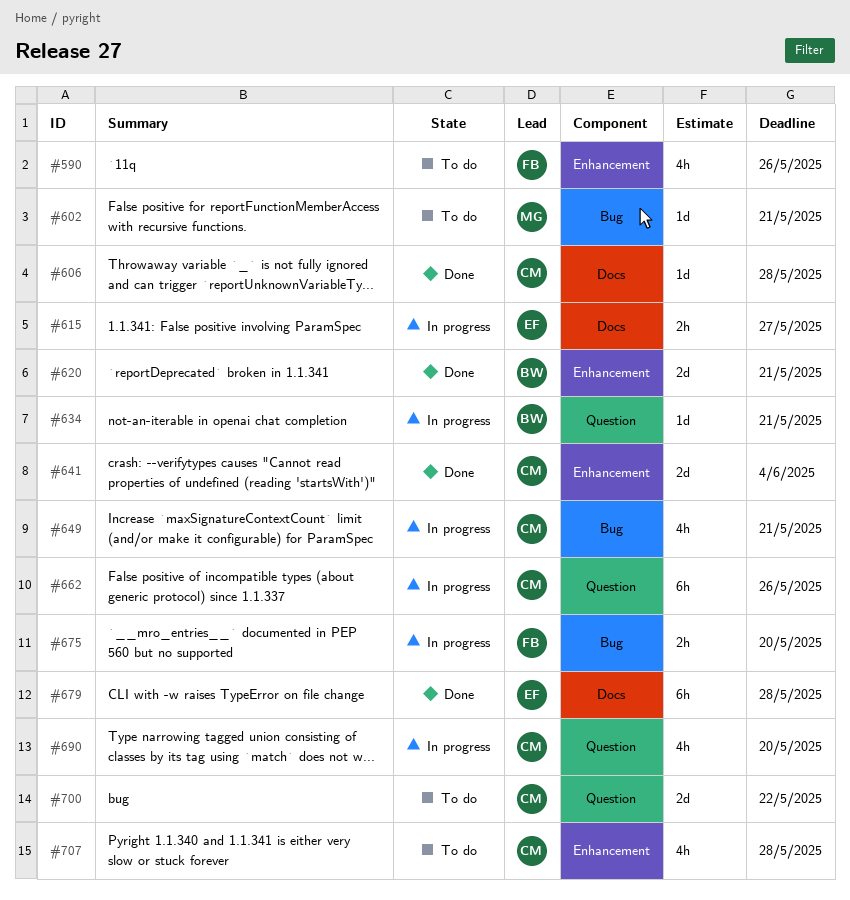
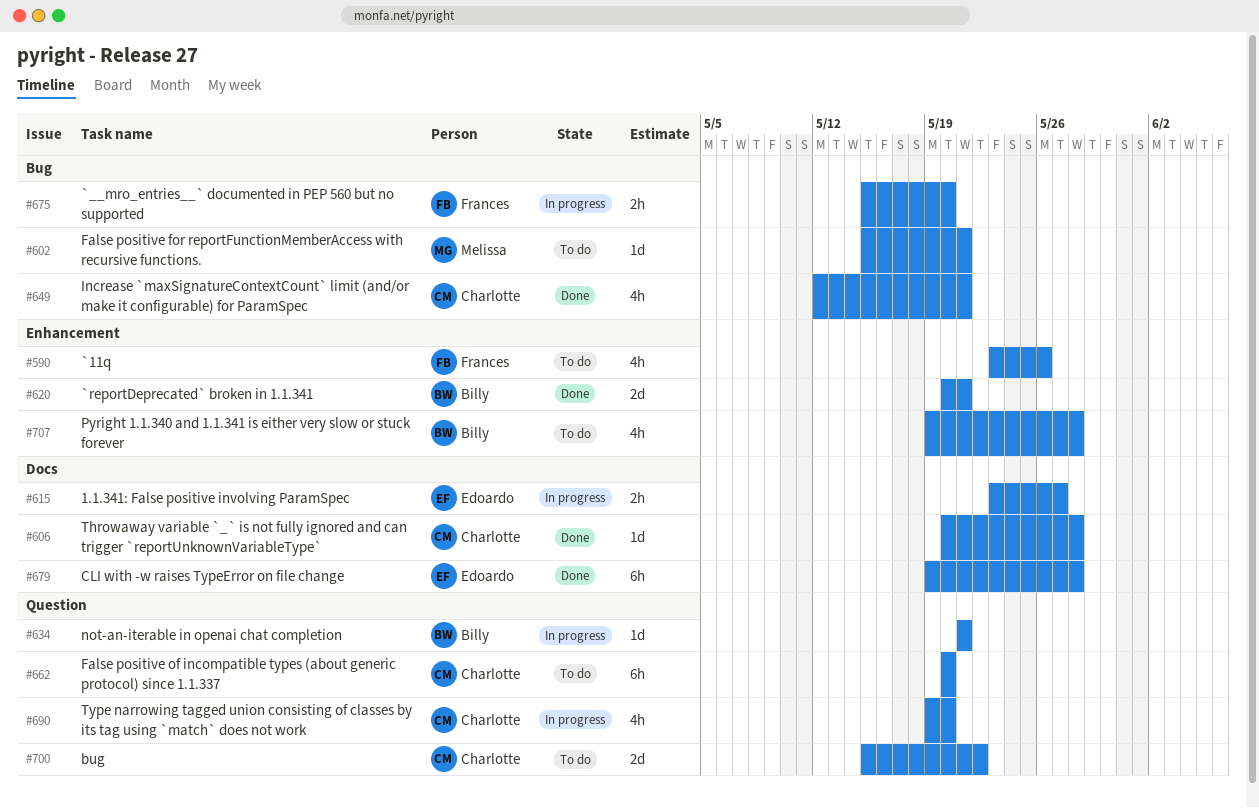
#641: present -> none
#649, status: In progress -> Done
#662, status: In progress -> To do
#662, due: May 26 -> May 20
#707, owner: Charlotte -> Billy

